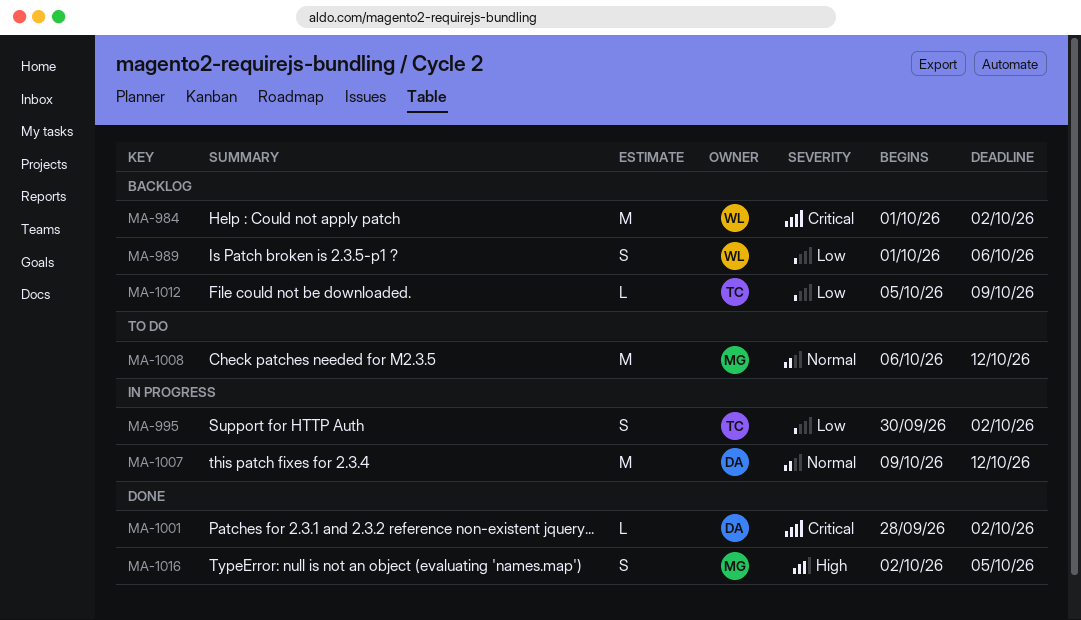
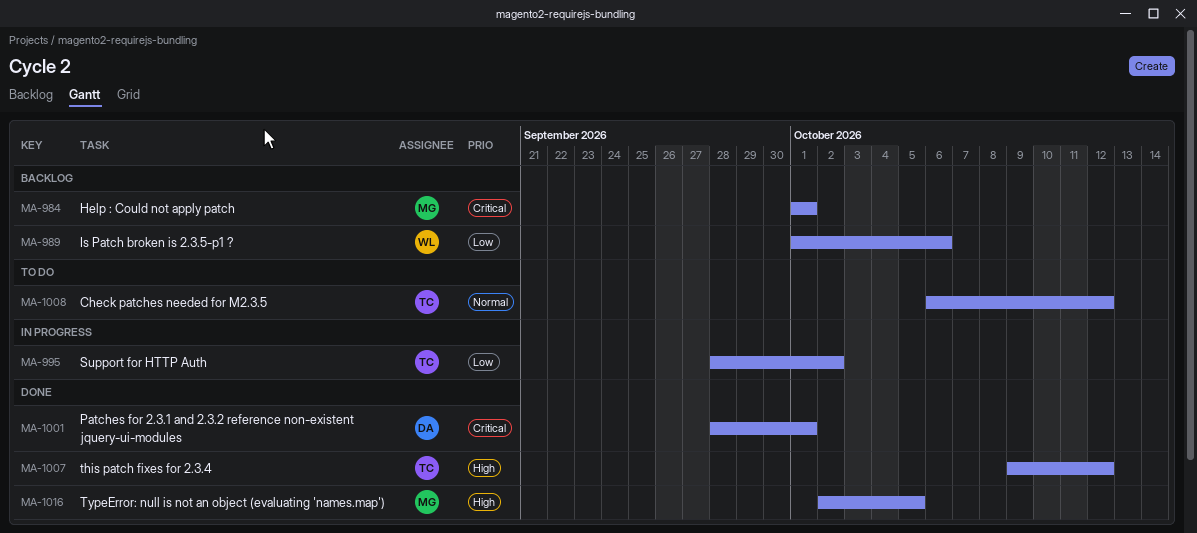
MA-984, owner: WL -> MG
MA-984, due: Oct 2 -> Oct 1
MA-995, start: Sep 30 -> Sep 28
MA-1001, due: Oct 2 -> Oct 1
MA-1007, status: In progress -> Done
MA-1007, owner: DA -> TC
MA-1007, priority: Normal -> High
MA-1008, owner: MG -> TC
MA-1012: present -> none

